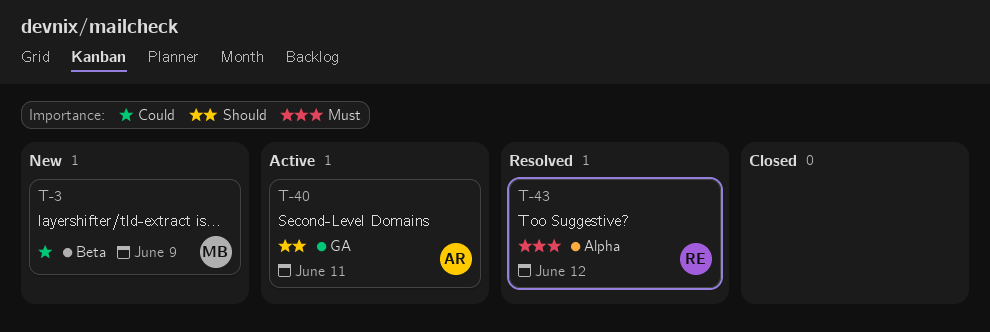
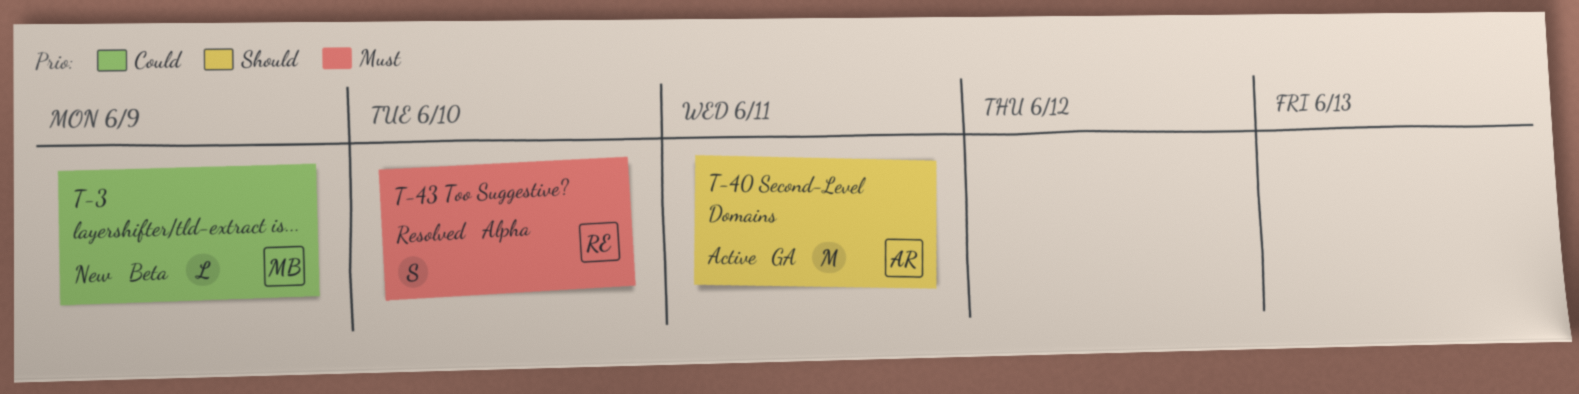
T-43, due: Jun 12 -> Jun 10

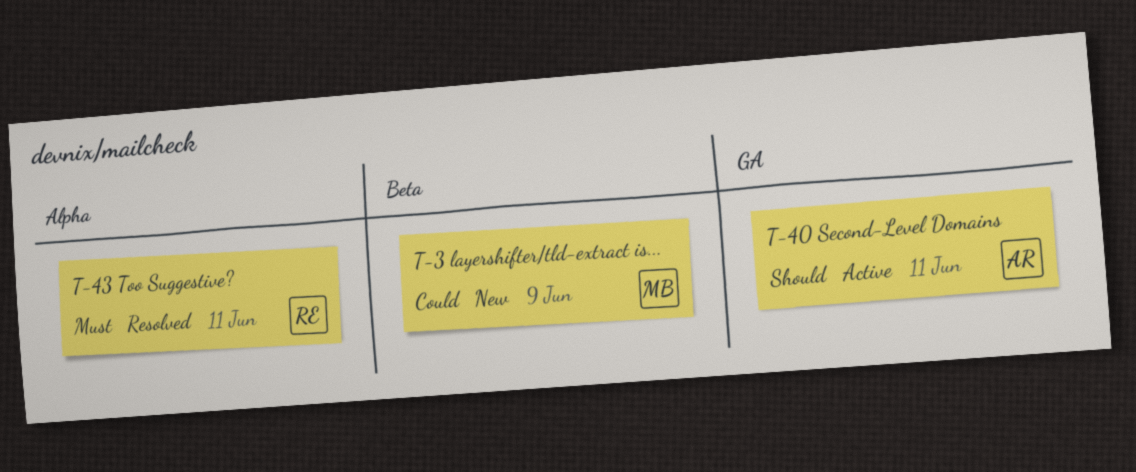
T-43, due: Jun 10 -> Jun 11

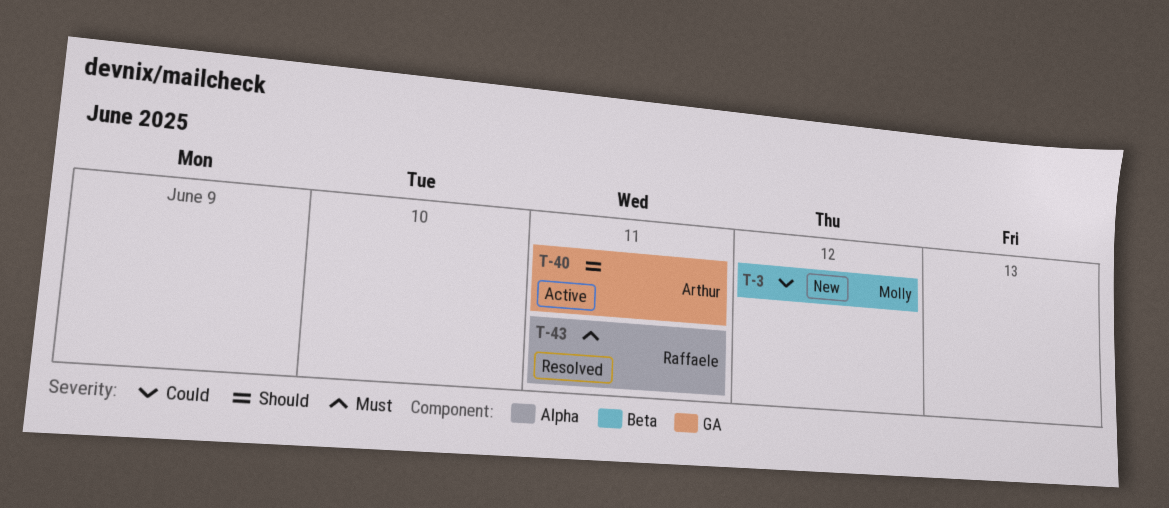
T-3, due: Jun 9 -> Jun 12

